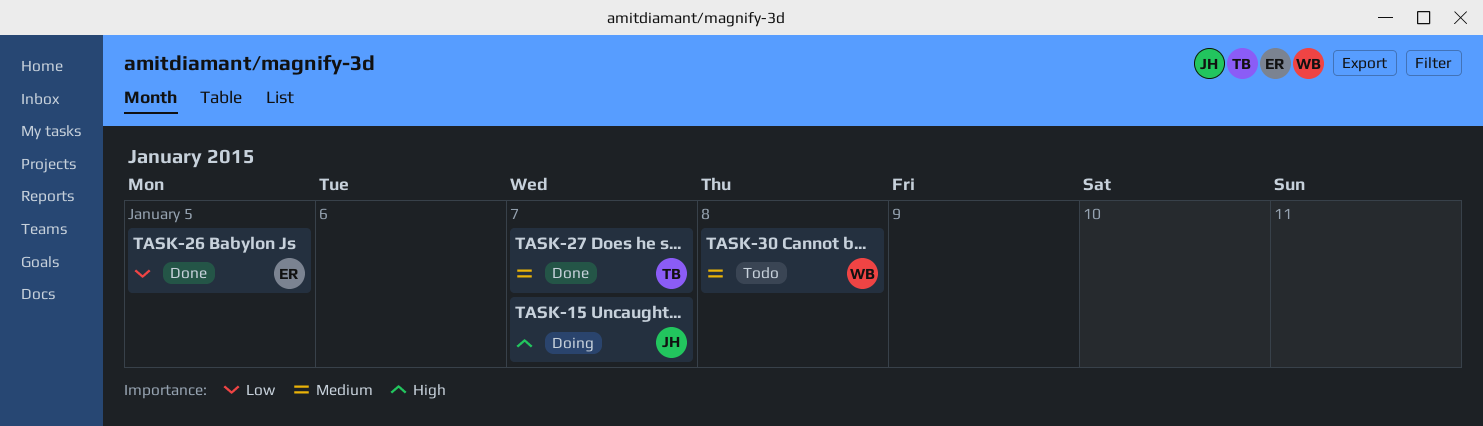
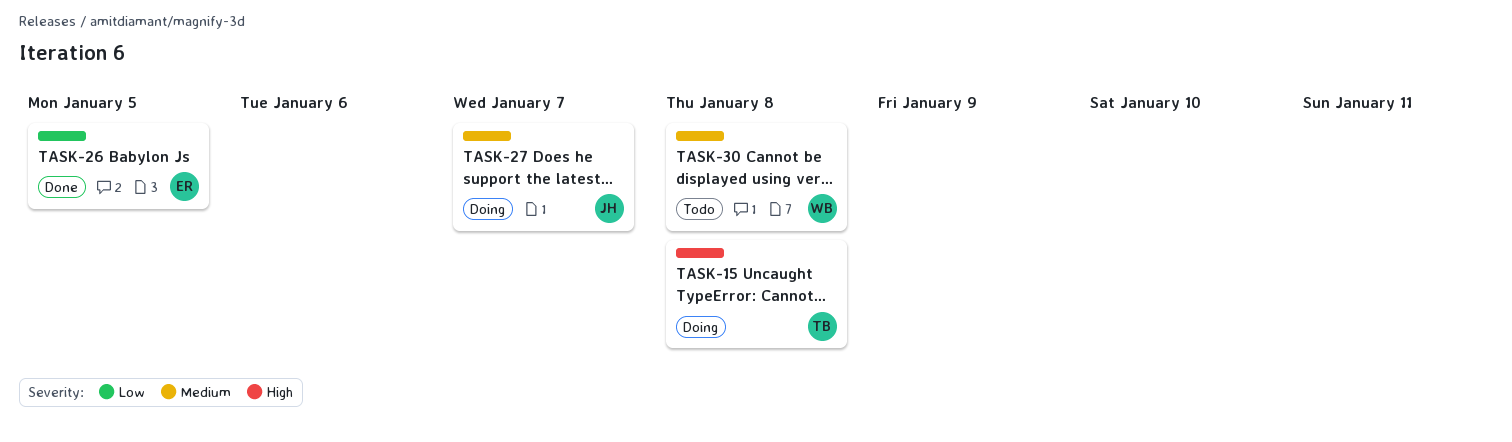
TASK-15, owner: JH -> TB
TASK-15, due: Jan 7 -> Jan 8
TASK-27, status: Done -> Doing
TASK-27, owner: TB -> JH

